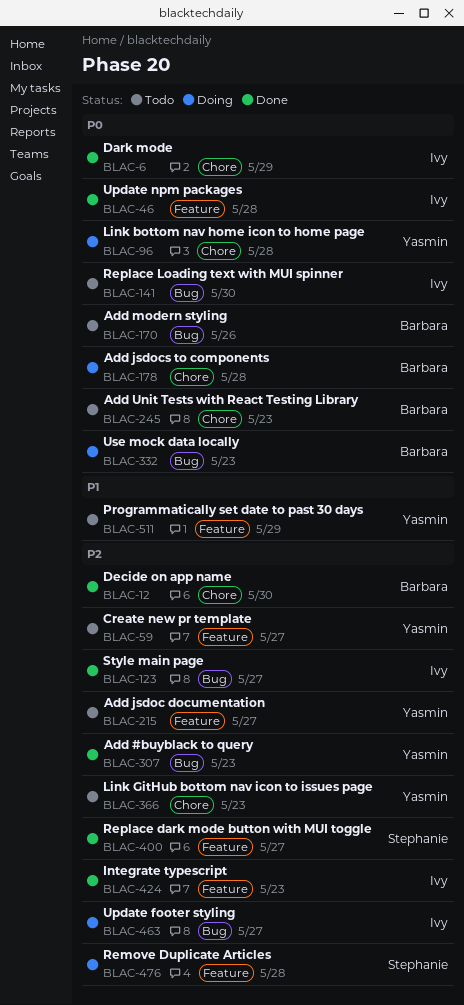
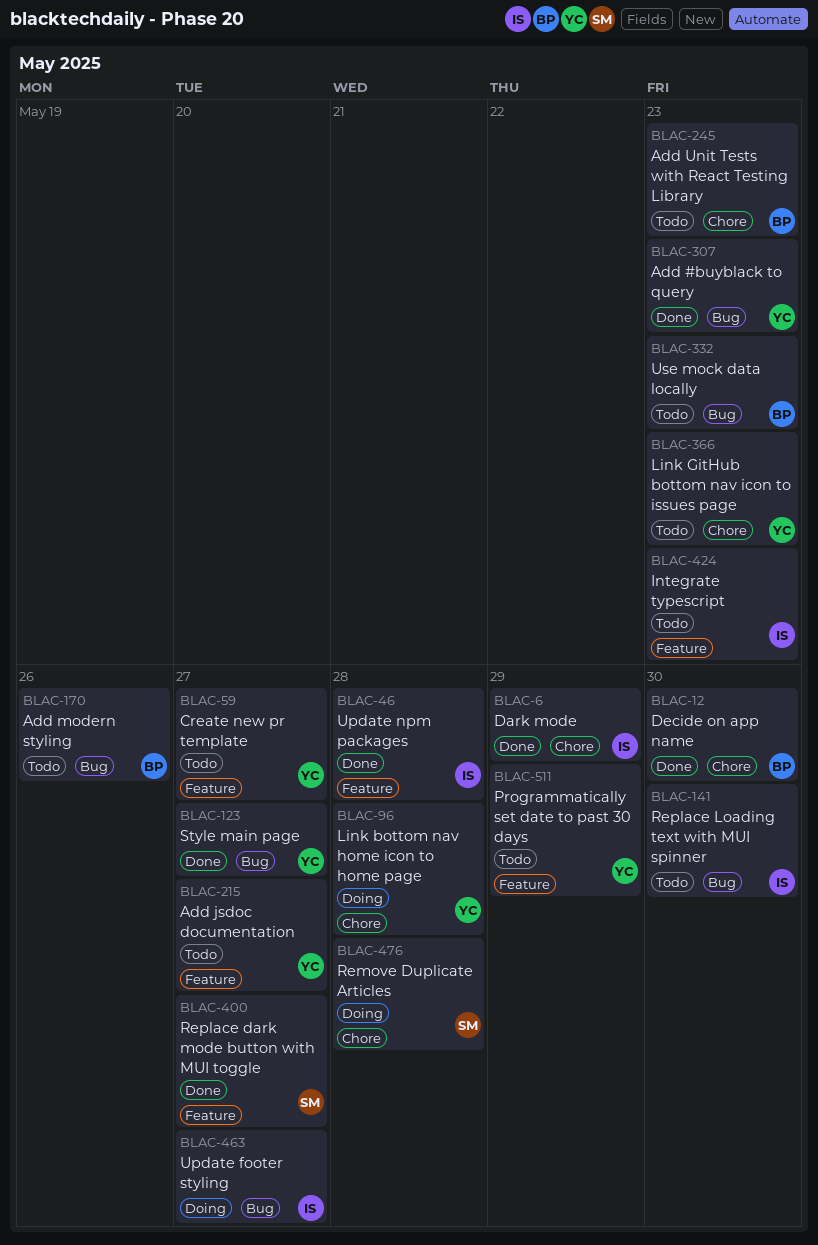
BLAC-123, owner: Ivy -> Yasmin
BLAC-178: present -> none
BLAC-332, status: Doing -> Todo
BLAC-424, status: Done -> Todo
BLAC-476, label: Feature -> Chore

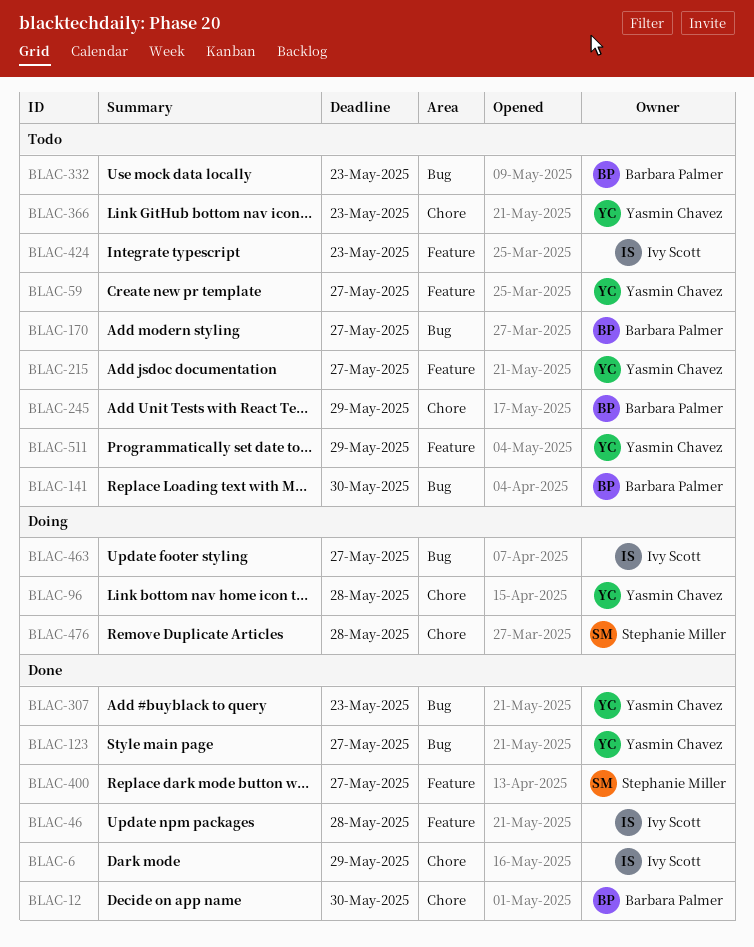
BLAC-141, owner: Ivy Scott -> Barbara Palmer
BLAC-170, due: May 26 -> May 27
BLAC-245, due: May 23 -> May 29

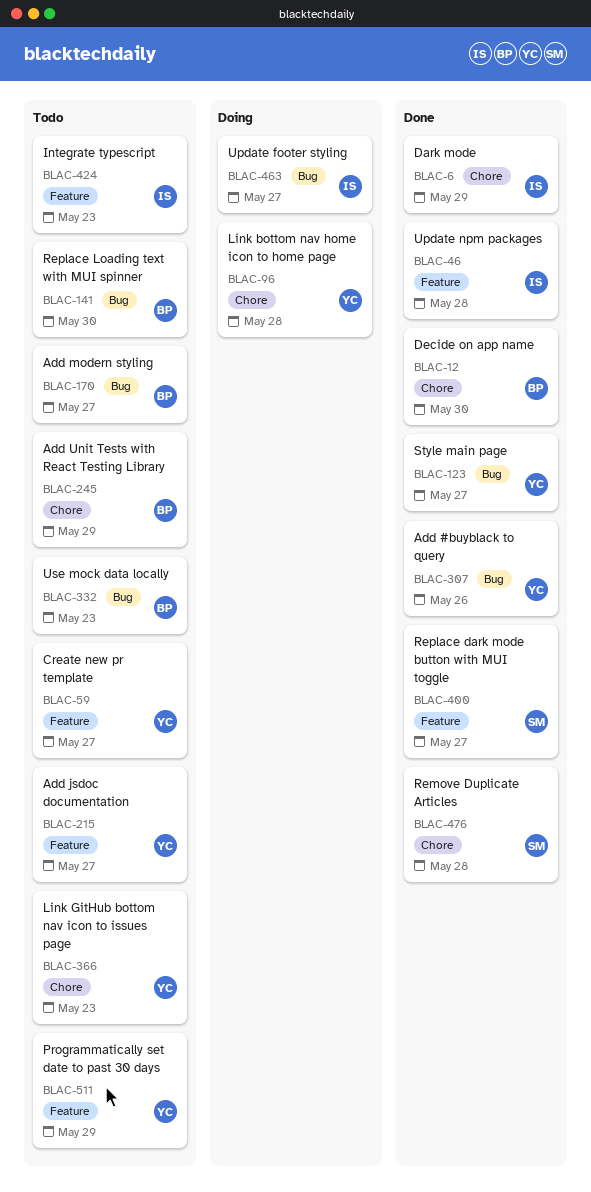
BLAC-307, due: May 23 -> May 26
BLAC-476, status: Doing -> Done

